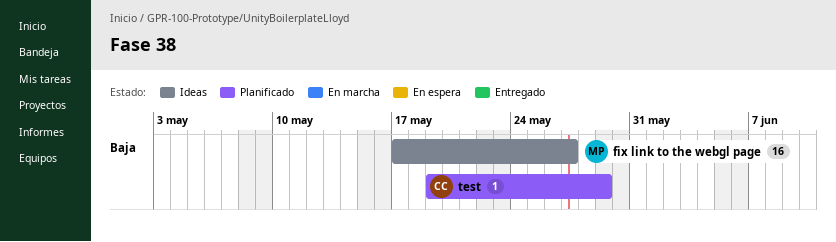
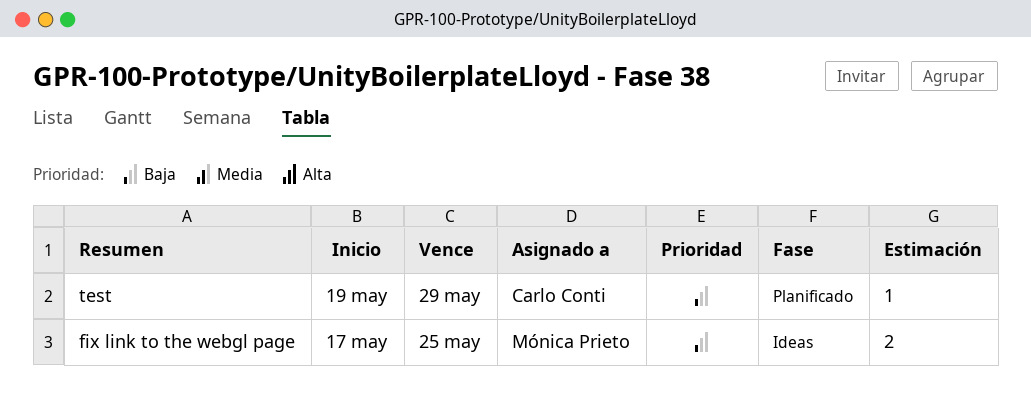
fix link to the webgl page, estimate: 16 -> 2
fix link to the webgl page, due: May 27 -> May 25

